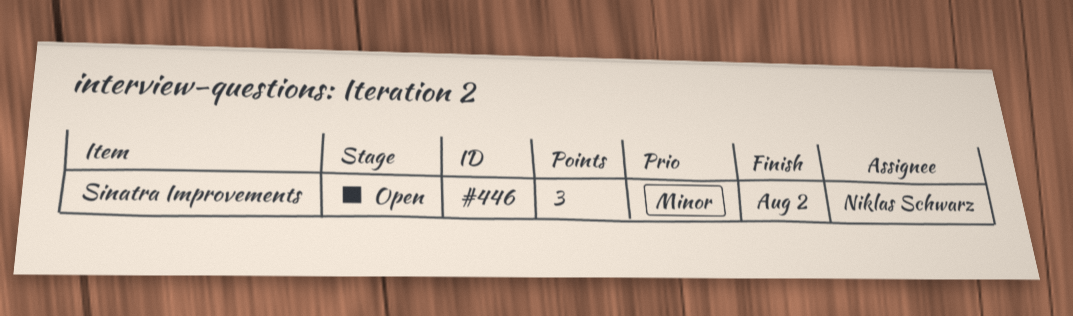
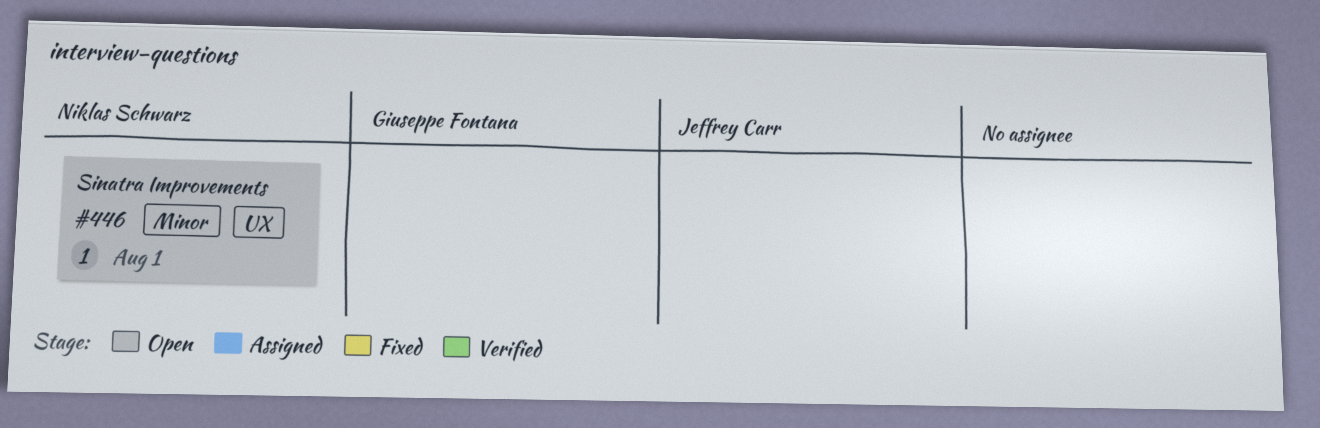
#446, estimate: 3 -> 1
#446, due: Aug 2 -> Aug 1

